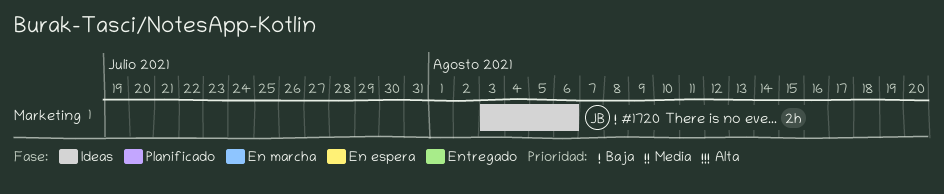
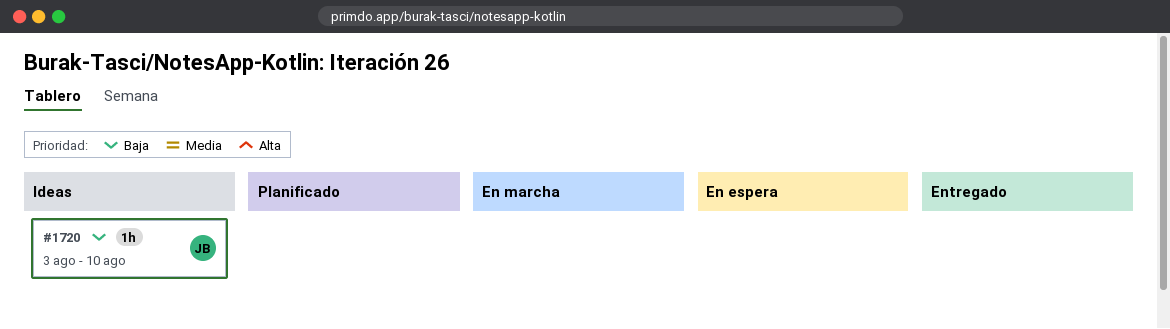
#1720, estimate: 2h -> 1h
#1720, due: Aug 6 -> Aug 10

